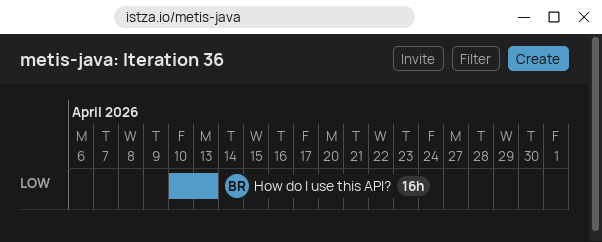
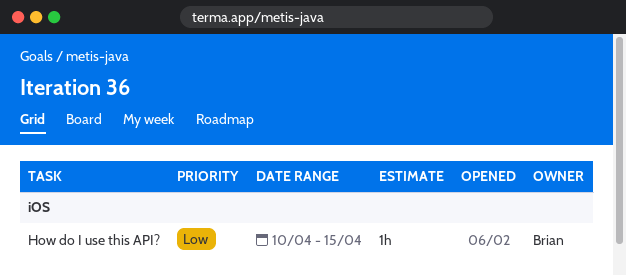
How do I use this API?, estimate: 16h -> 1h
How do I use this API?, due: Apr 13 -> Apr 15

